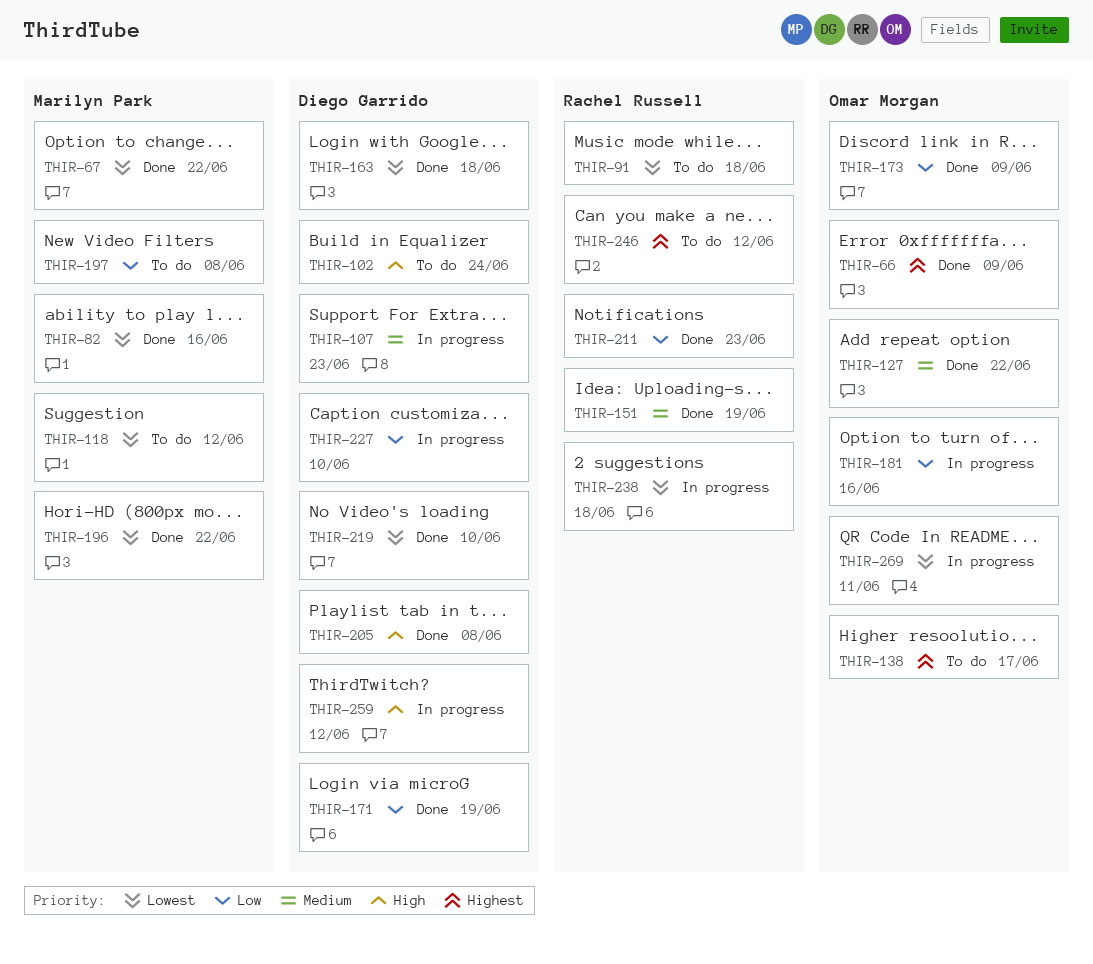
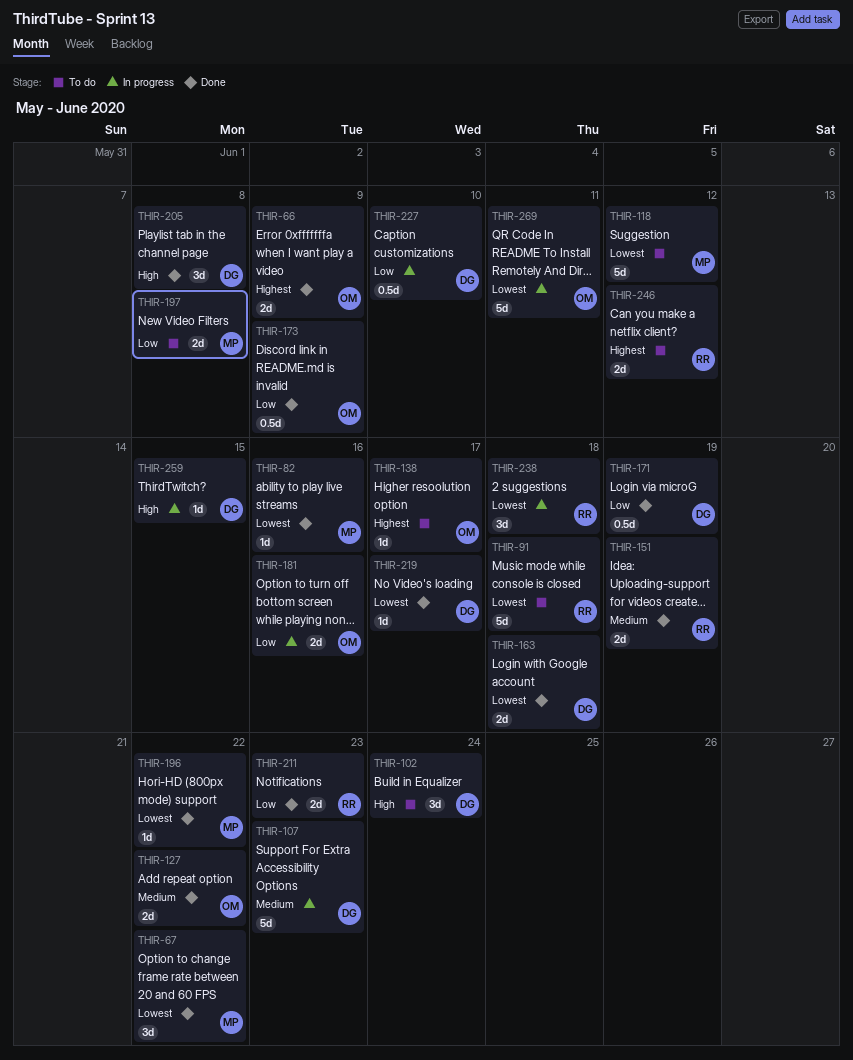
THIR-219, due: Jun 10 -> Jun 17
THIR-259, due: Jun 12 -> Jun 15

